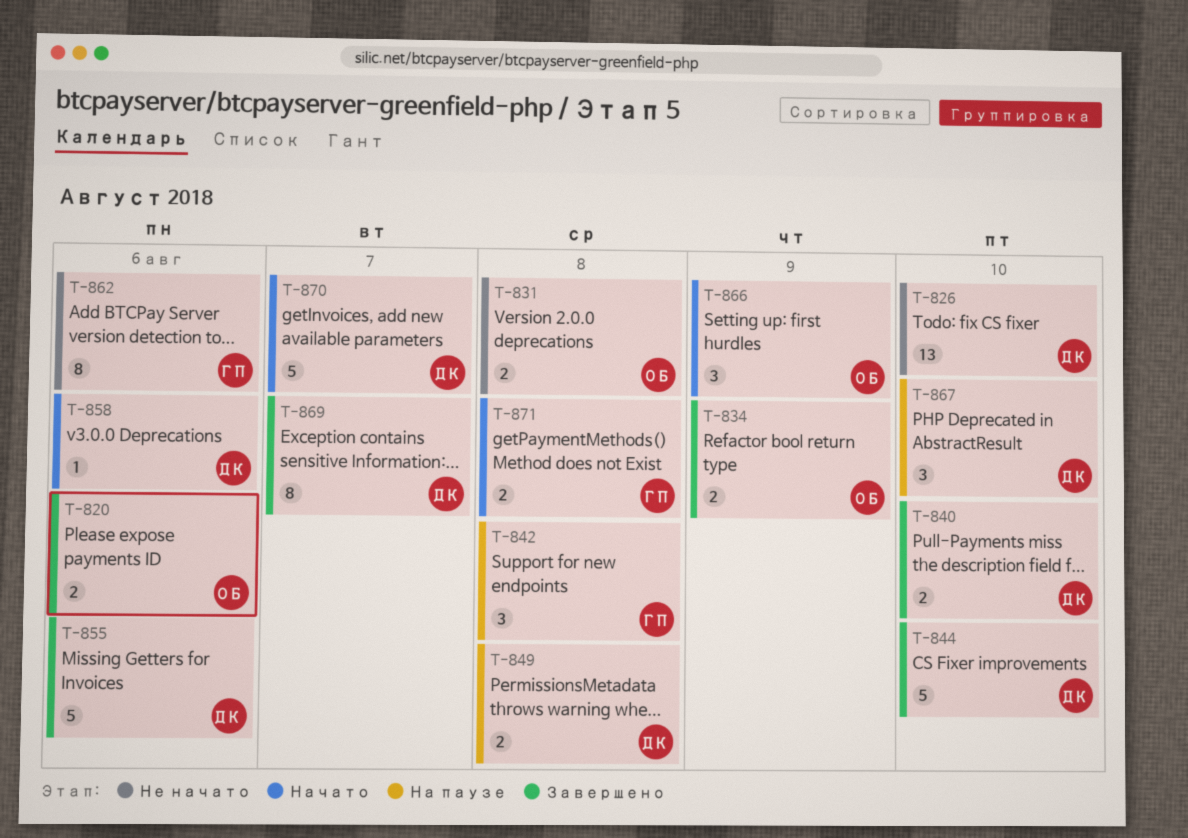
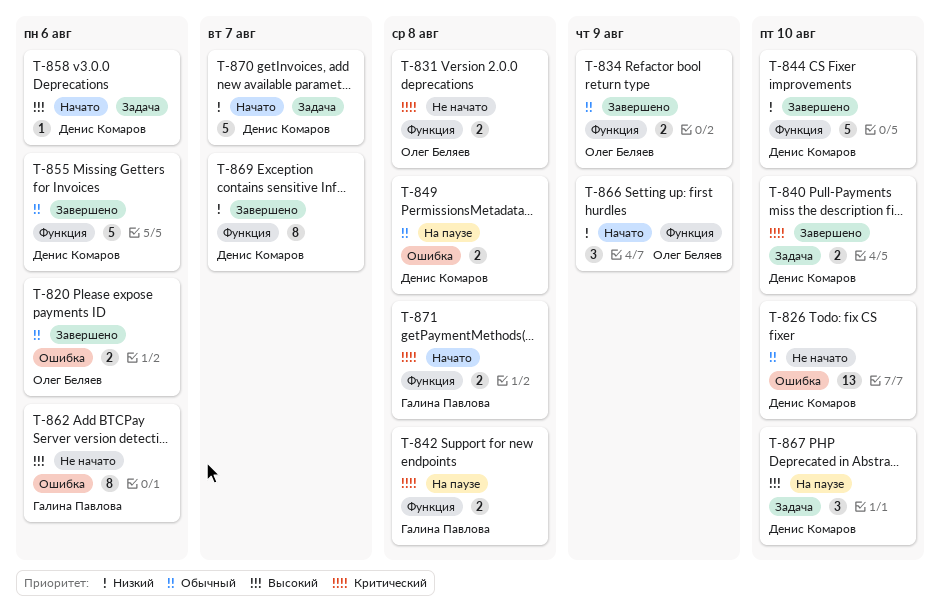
T-842, estimate: 3 -> 2

